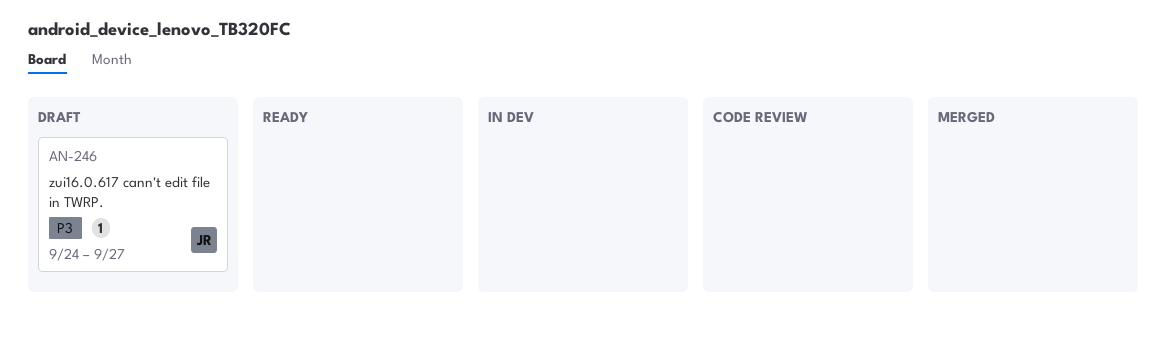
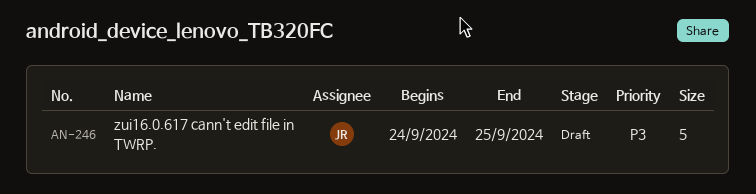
AN-246, estimate: 1 -> 5
AN-246, due: Sep 27 -> Sep 25

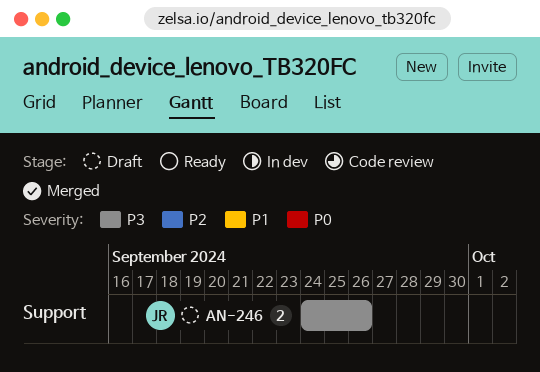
AN-246, estimate: 5 -> 2
AN-246, due: Sep 25 -> Sep 26

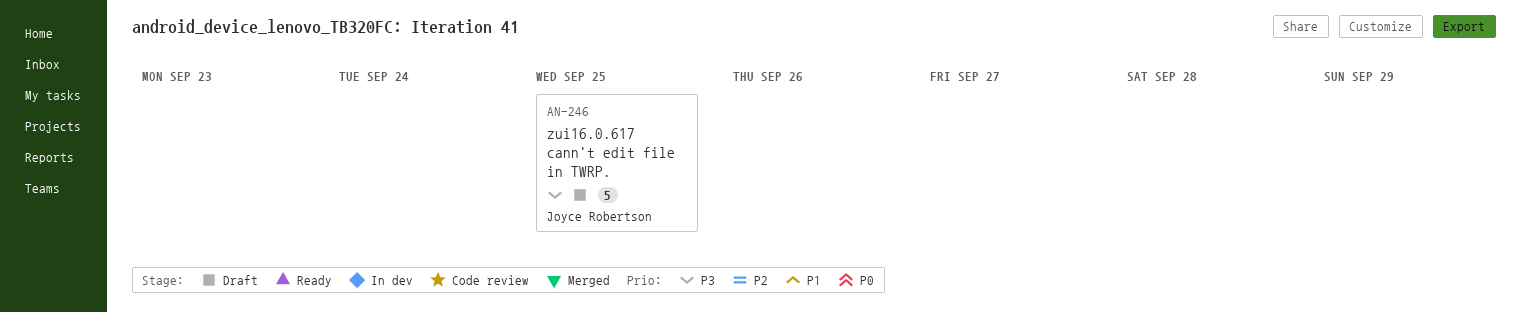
AN-246, estimate: 2 -> 5
AN-246, due: Sep 26 -> Sep 25

